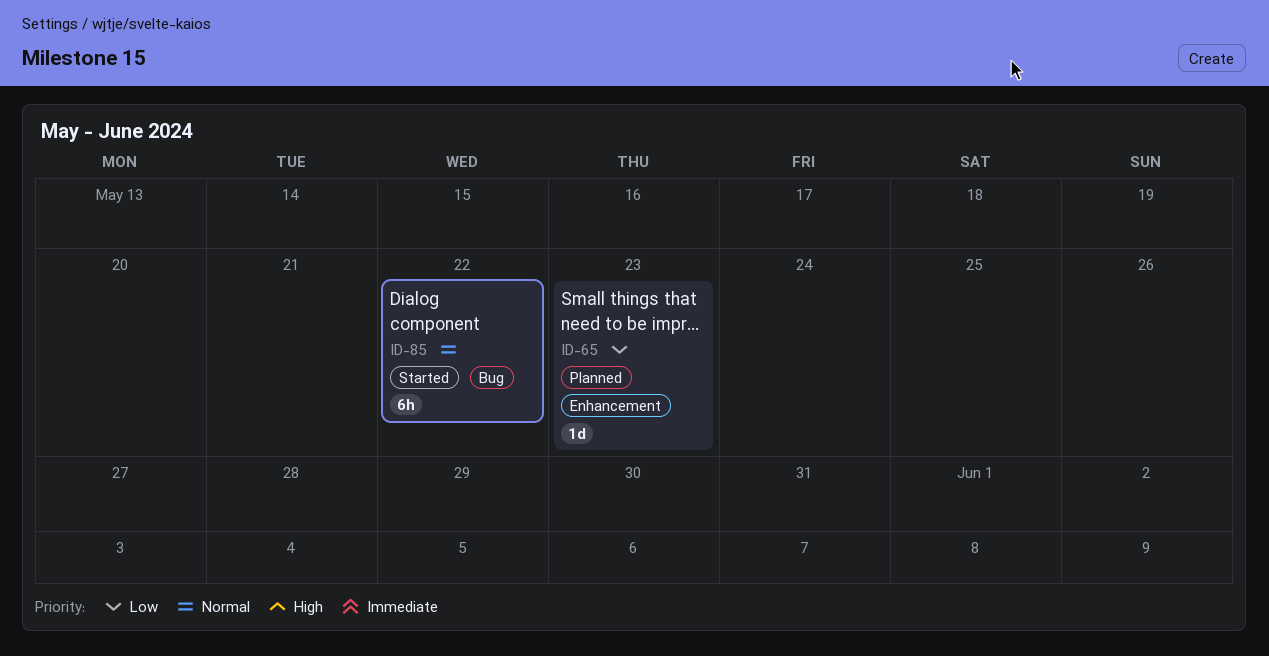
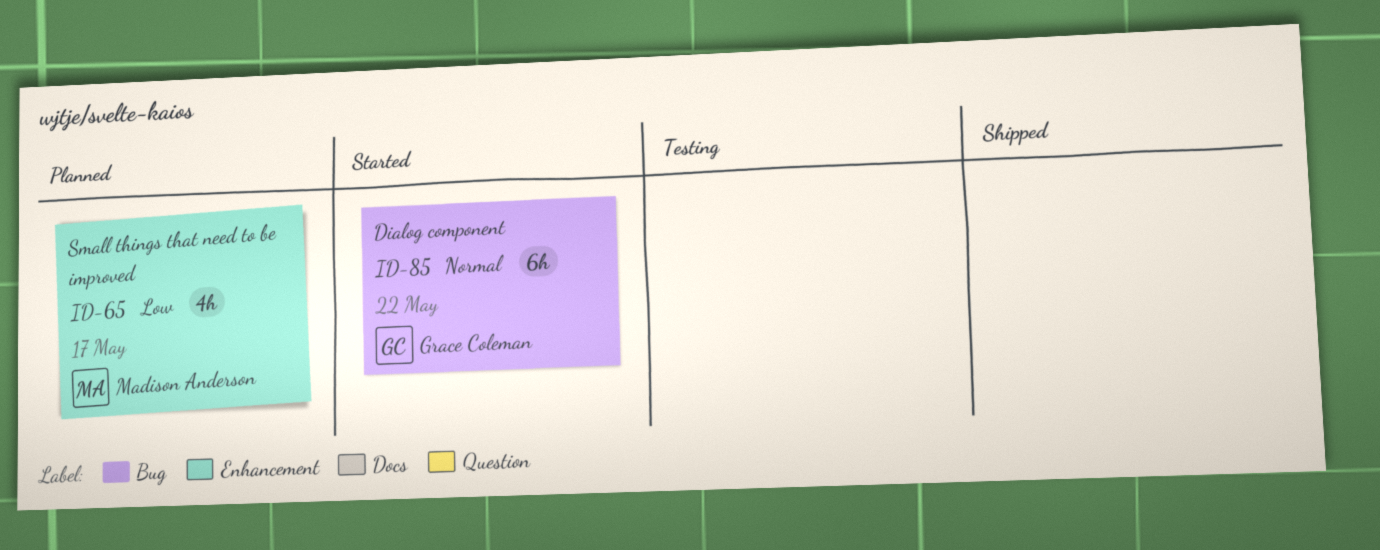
ID-65, estimate: 1d -> 4h
ID-65, due: May 23 -> May 17

